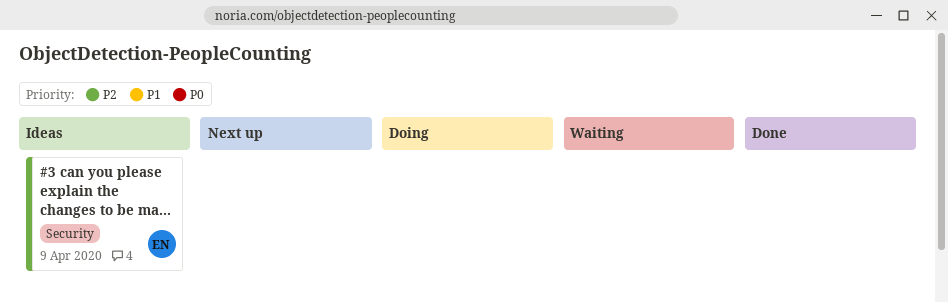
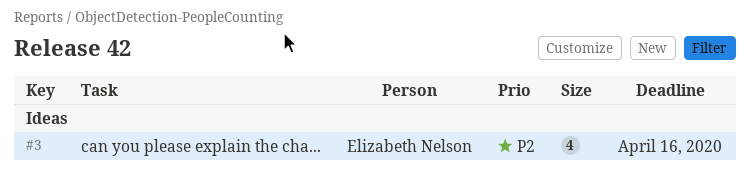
#3, due: Apr 9 -> Apr 16

